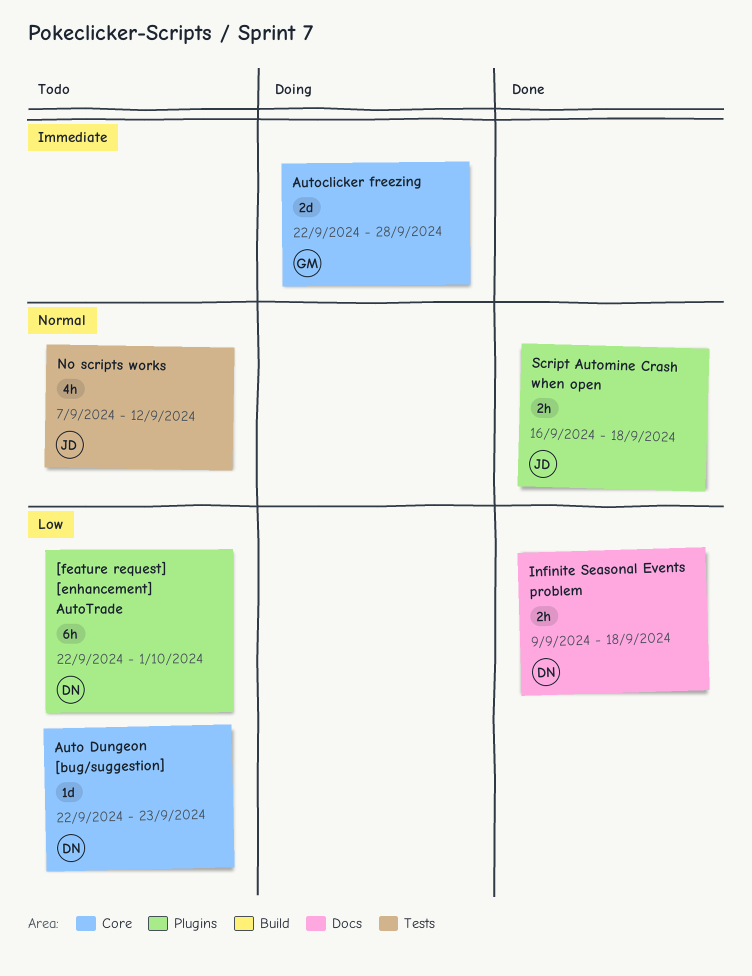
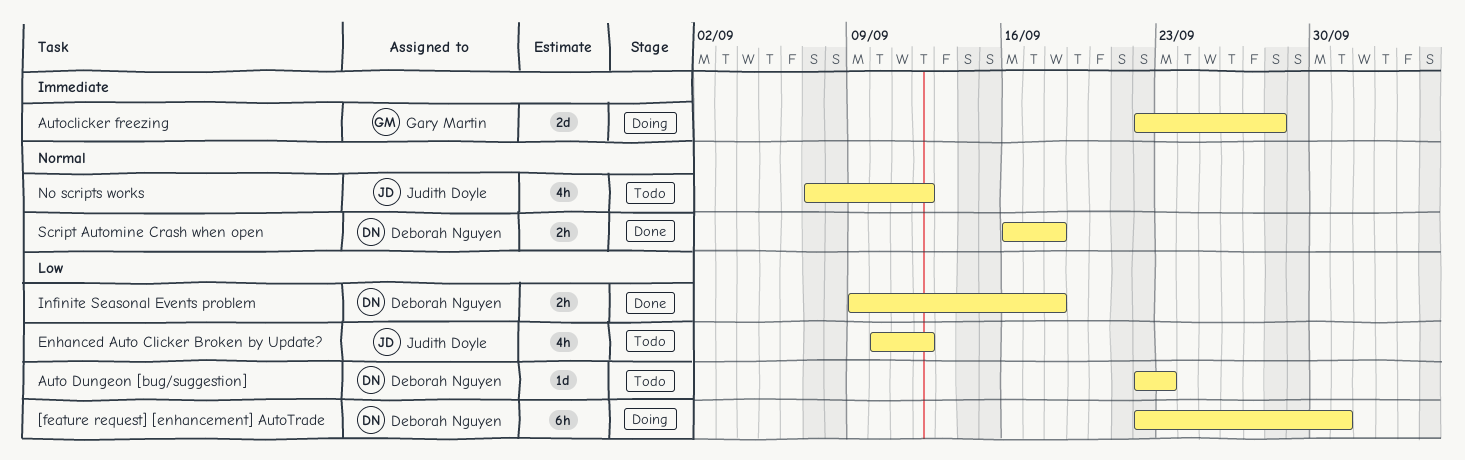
[feature request] [enhancement] AutoTrade, status: Todo -> Doing
Enhanced Auto Clicker Broken by Update?: none -> present
Script Automine Crash when open, owner: Judith Doyle -> Deborah Nguyen

